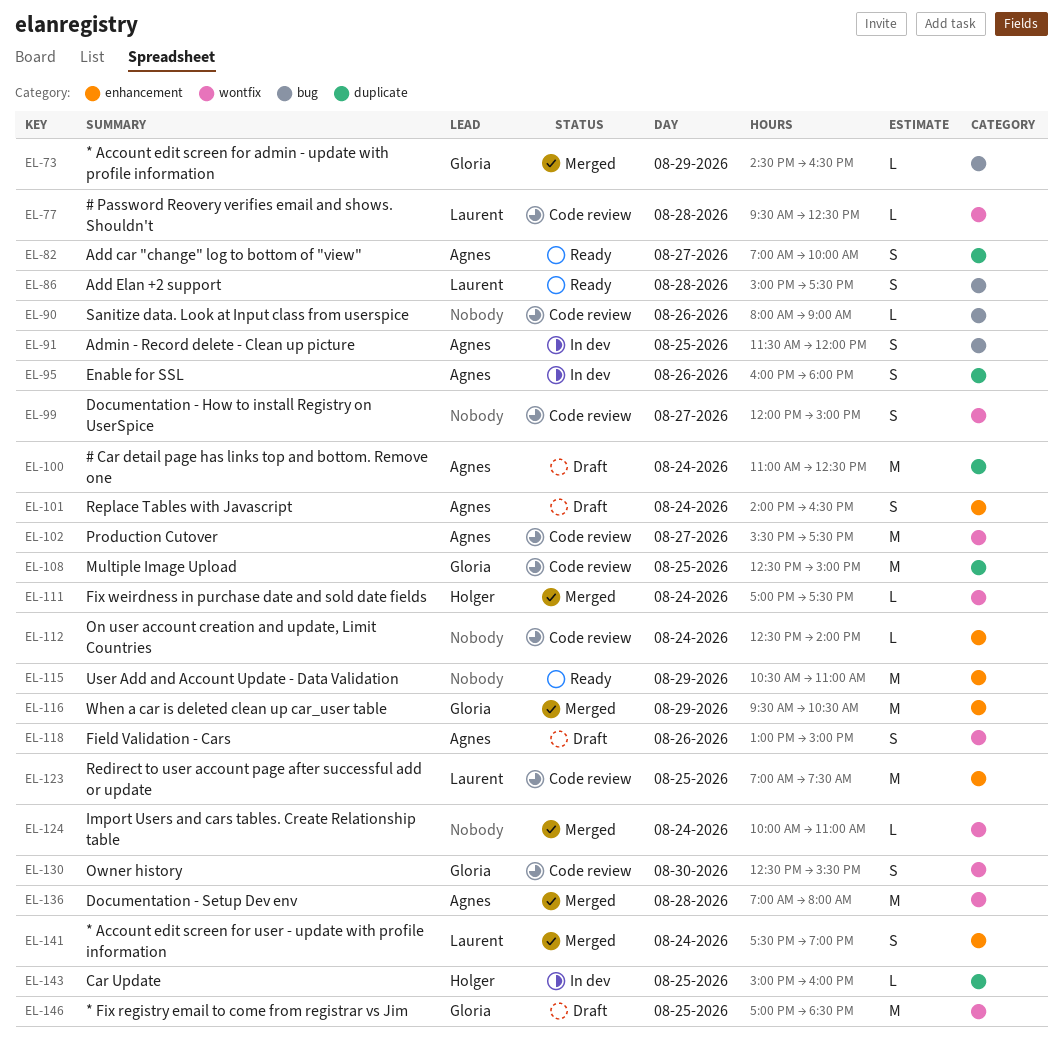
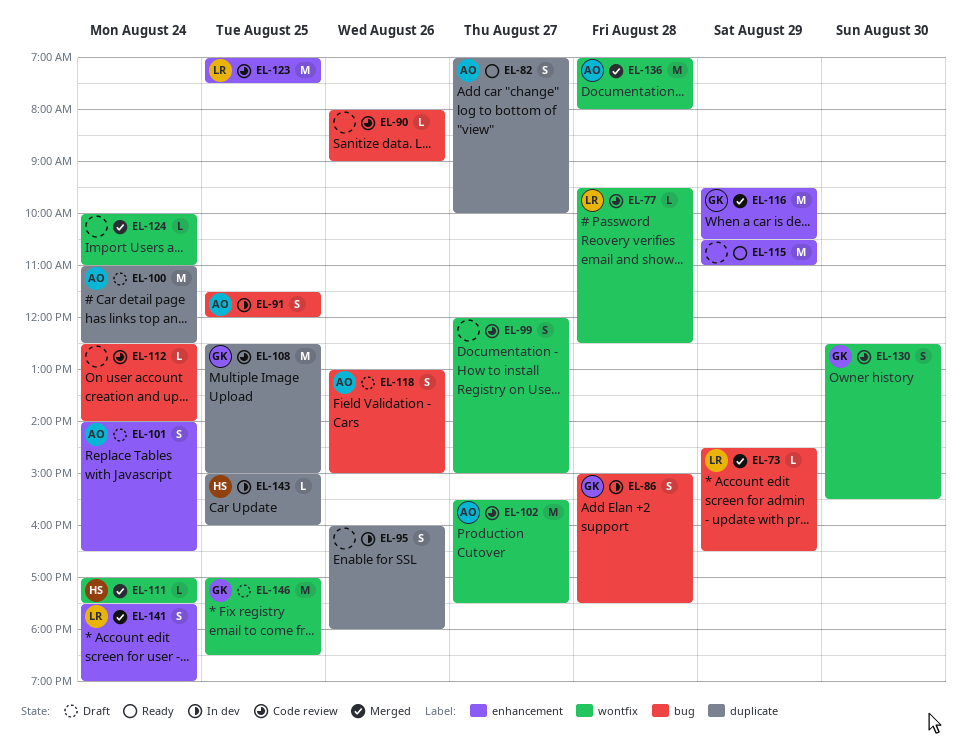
EL-73, owner: Gloria -> Laurent
EL-86, status: Ready -> In dev
EL-86, owner: Laurent -> Gloria
EL-95, owner: Agnes -> none
EL-112, label: enhancement -> bug
EL-118, label: wontfix -> bug

